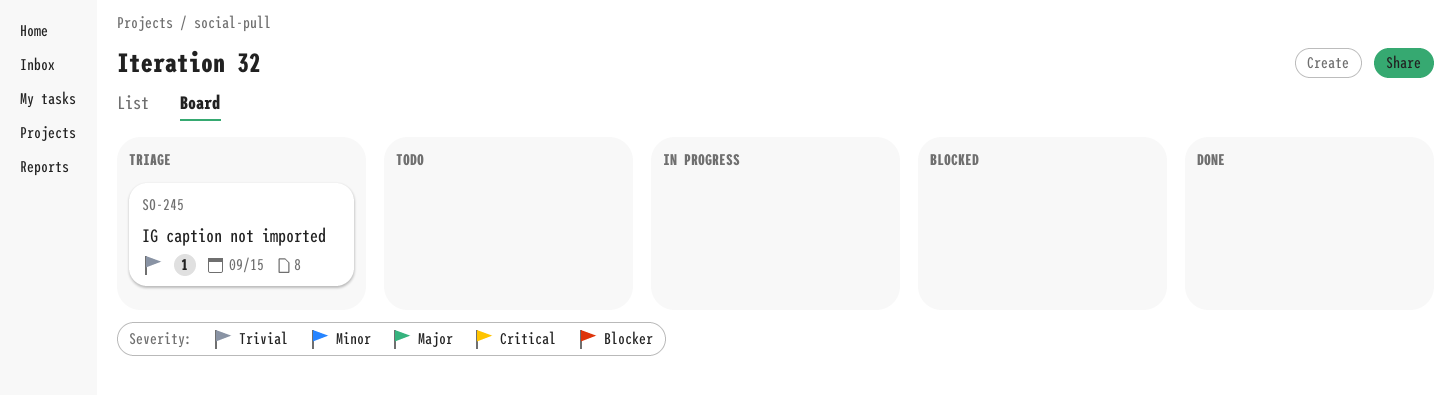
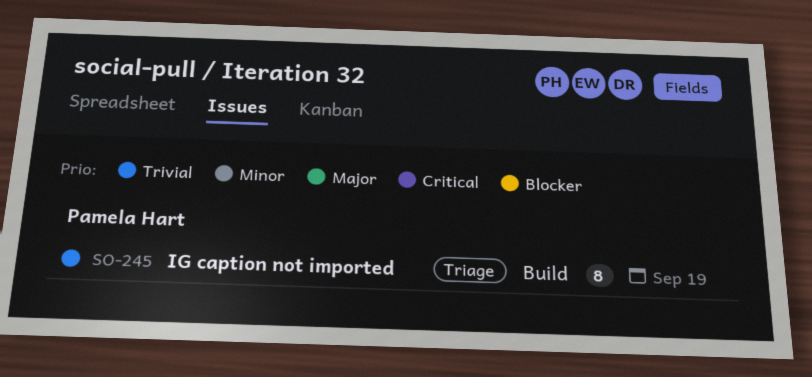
SO-245, estimate: 1 -> 8
SO-245, due: Sep 15 -> Sep 19

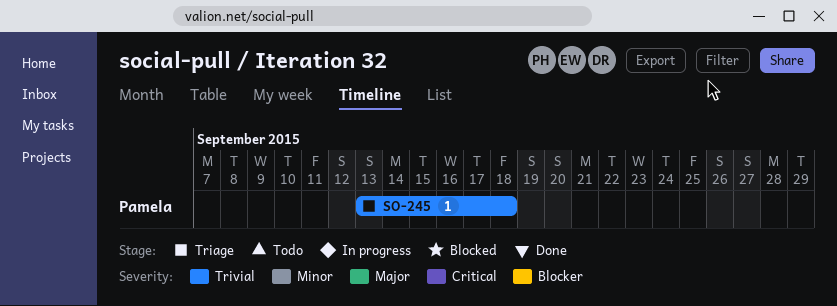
SO-245, estimate: 8 -> 1
SO-245, due: Sep 19 -> Sep 18

